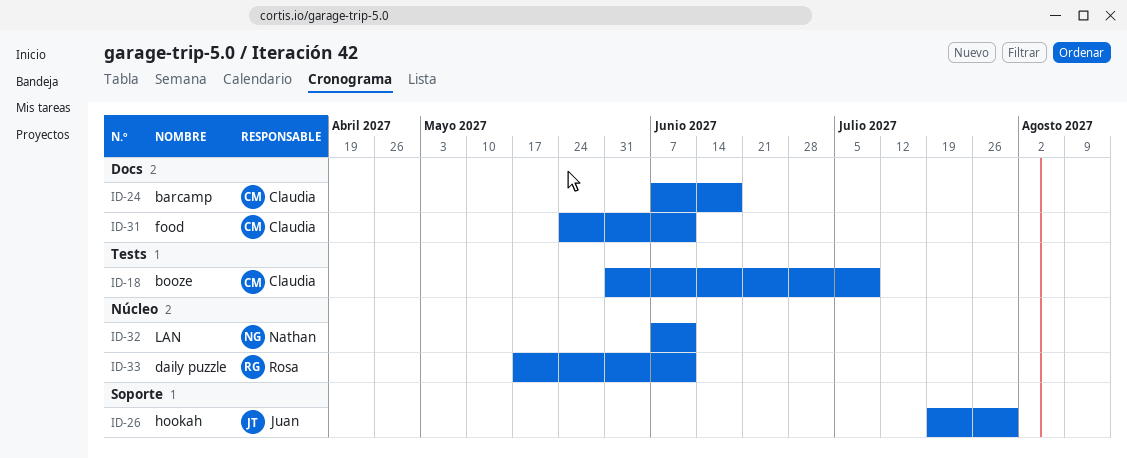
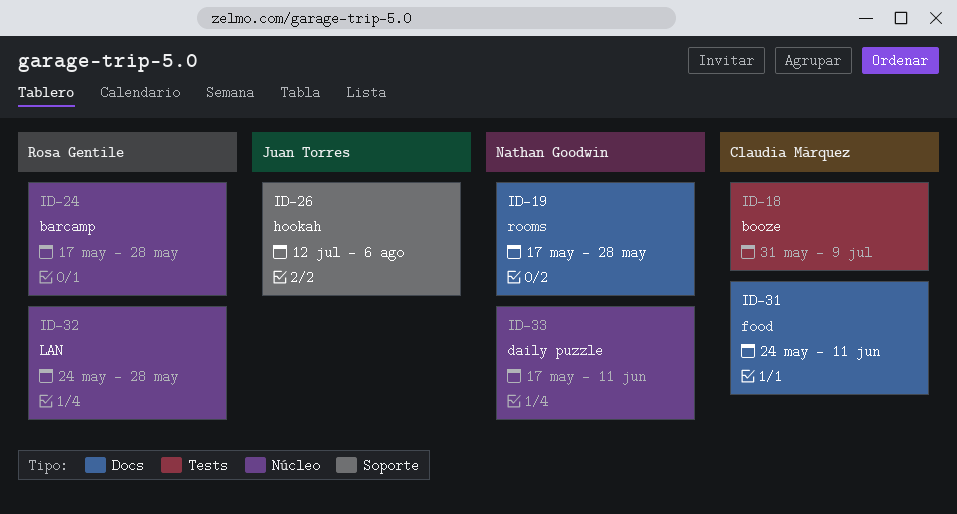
ID-19: none -> present
ID-24, owner: Claudia Márquez -> Rosa Gentile
ID-24, label: Docs -> Núcleo
ID-24, start: Jun 7 -> May 17
ID-24, due: Jun 18 -> May 28
ID-26, start: Jul 19 -> Jul 12
ID-26, due: Jul 30 -> Aug 6
ID-32, owner: Nathan Goodwin -> Rosa Gentile
ID-32, start: Jun 7 -> May 24
ID-32, due: Jun 11 -> May 28
ID-33, owner: Rosa Gentile -> Nathan Goodwin

